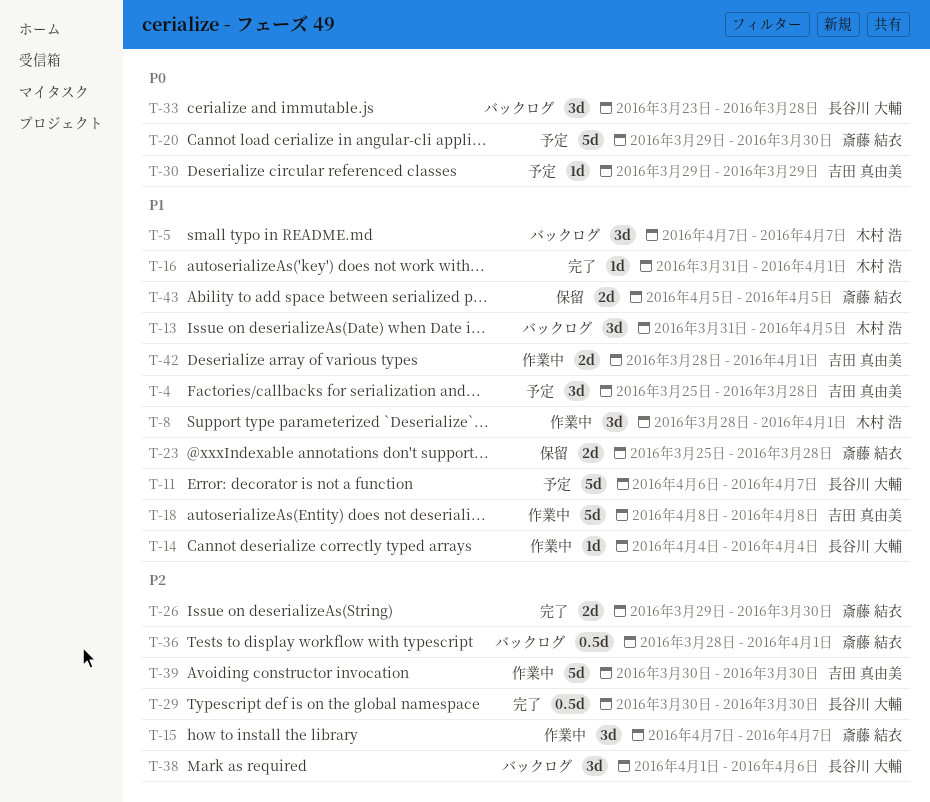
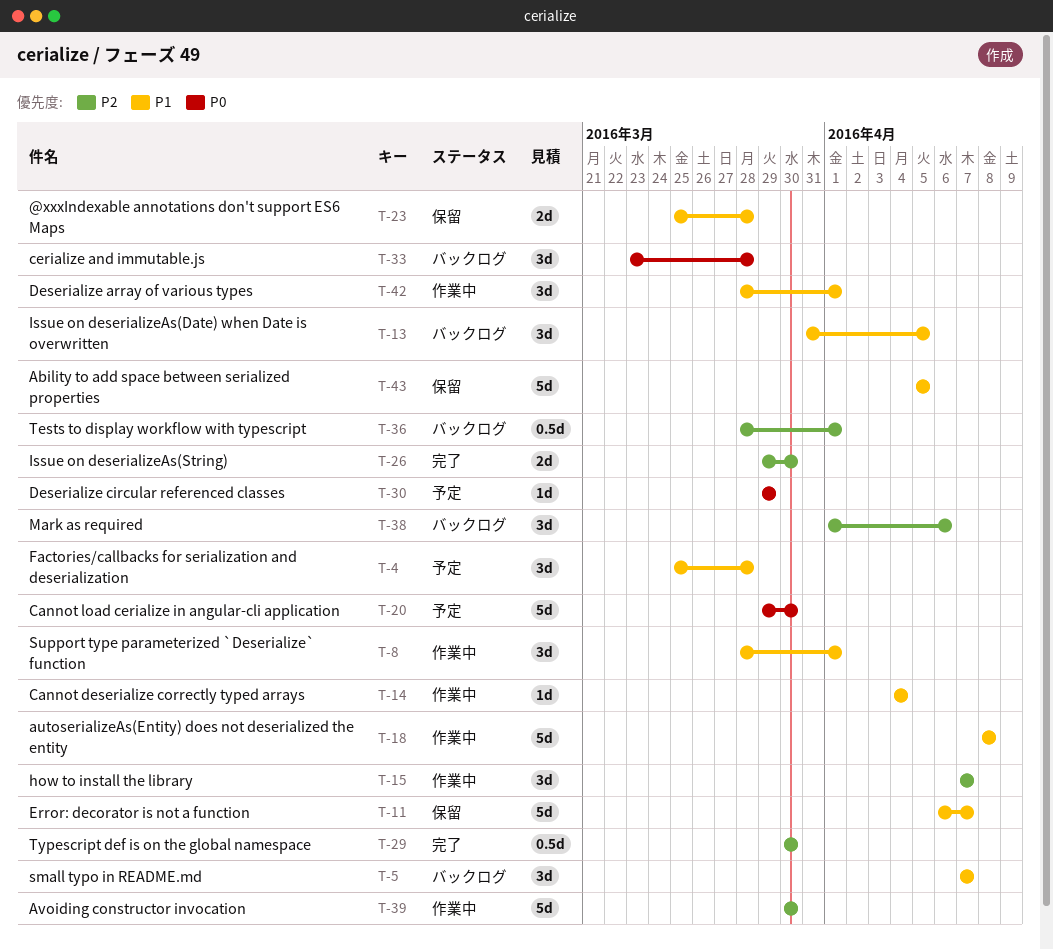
T-11, status: 予定 -> 保留
T-16: present -> none
T-42, estimate: 2d -> 3d
T-43, estimate: 2d -> 5d

